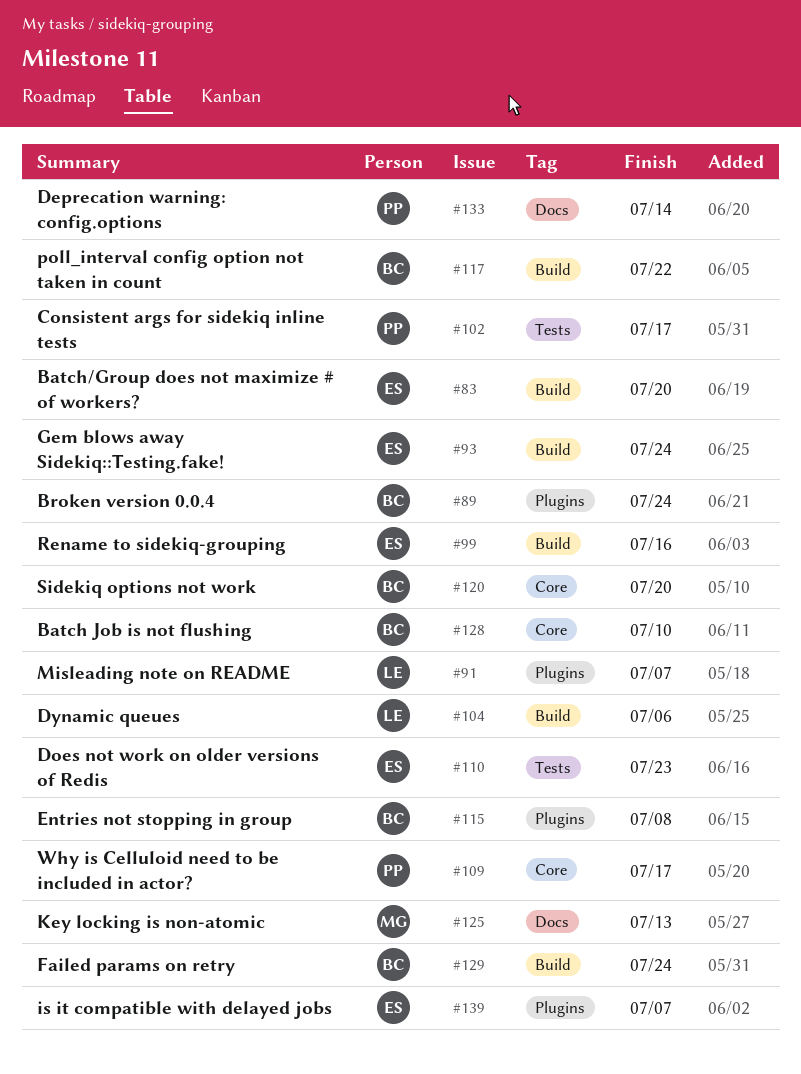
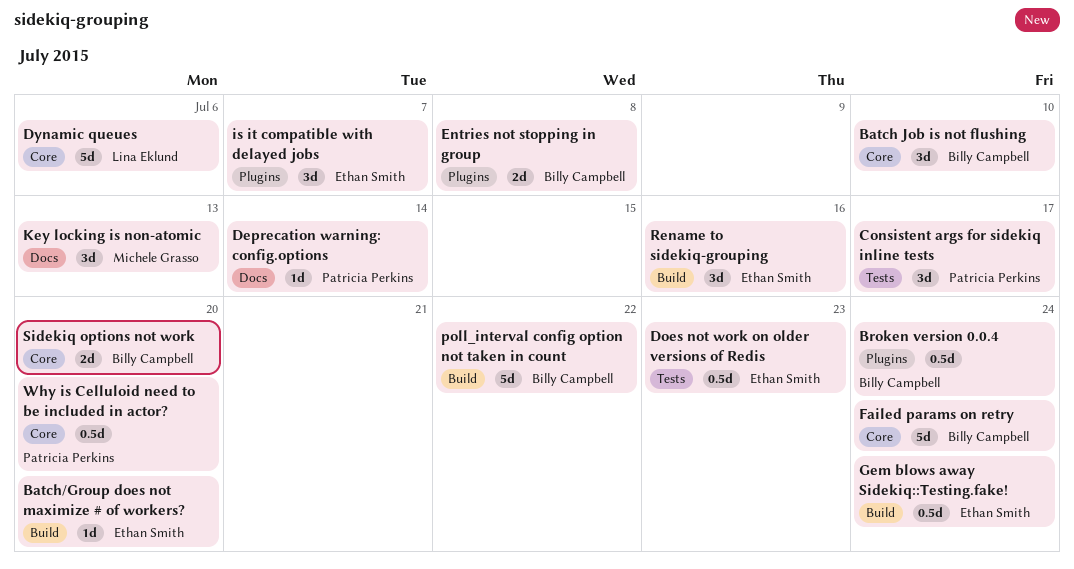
Dynamic queues, label: Build -> Core
Failed params on retry, label: Build -> Core
Misleading note on README: present -> none
Why is Celluloid need to be included in actor?, due: Jul 17 -> Jul 20

